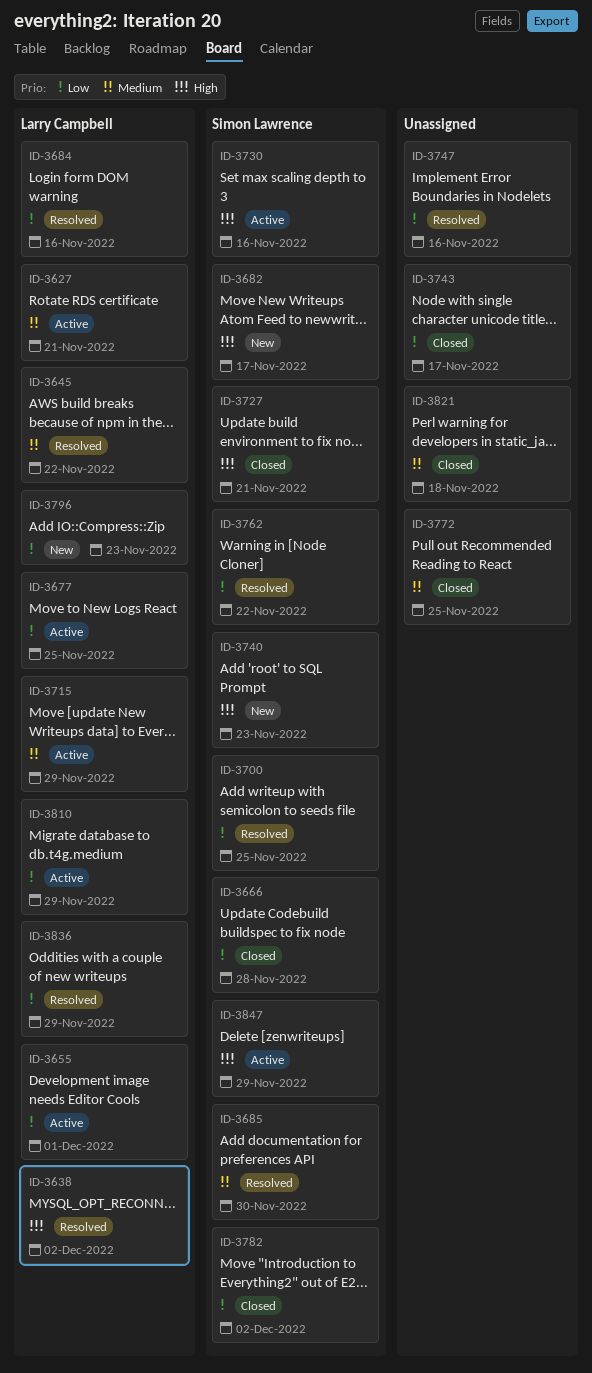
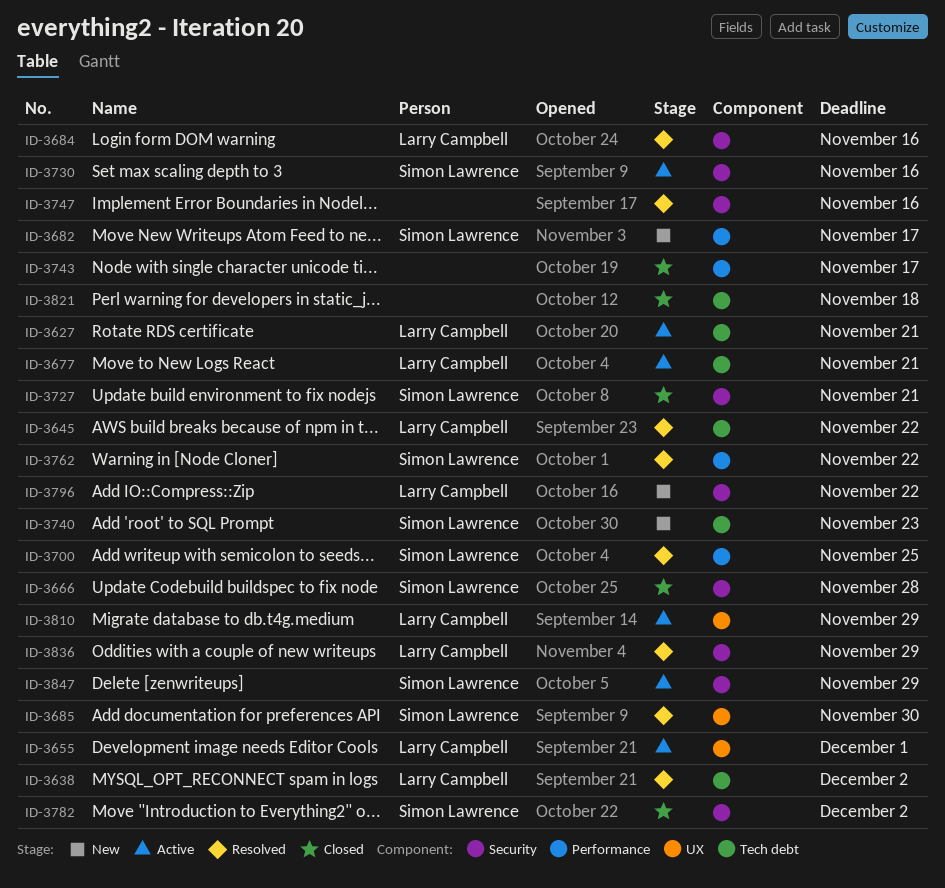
ID-3677, due: Nov 25 -> Nov 21
ID-3715: present -> none
ID-3772: present -> none
ID-3796, due: Nov 23 -> Nov 22

